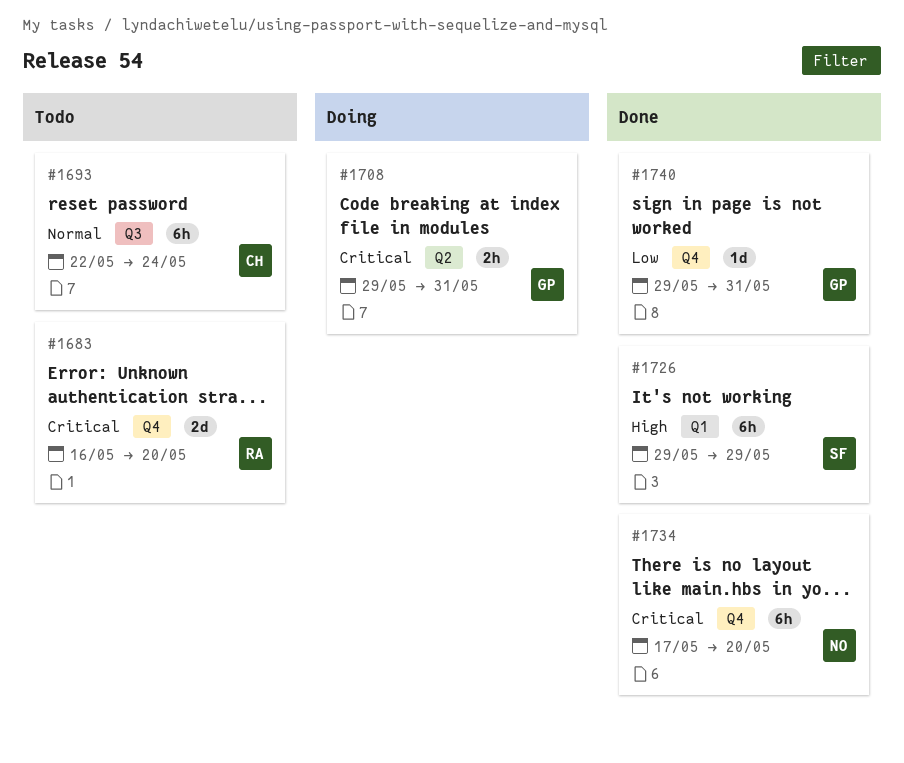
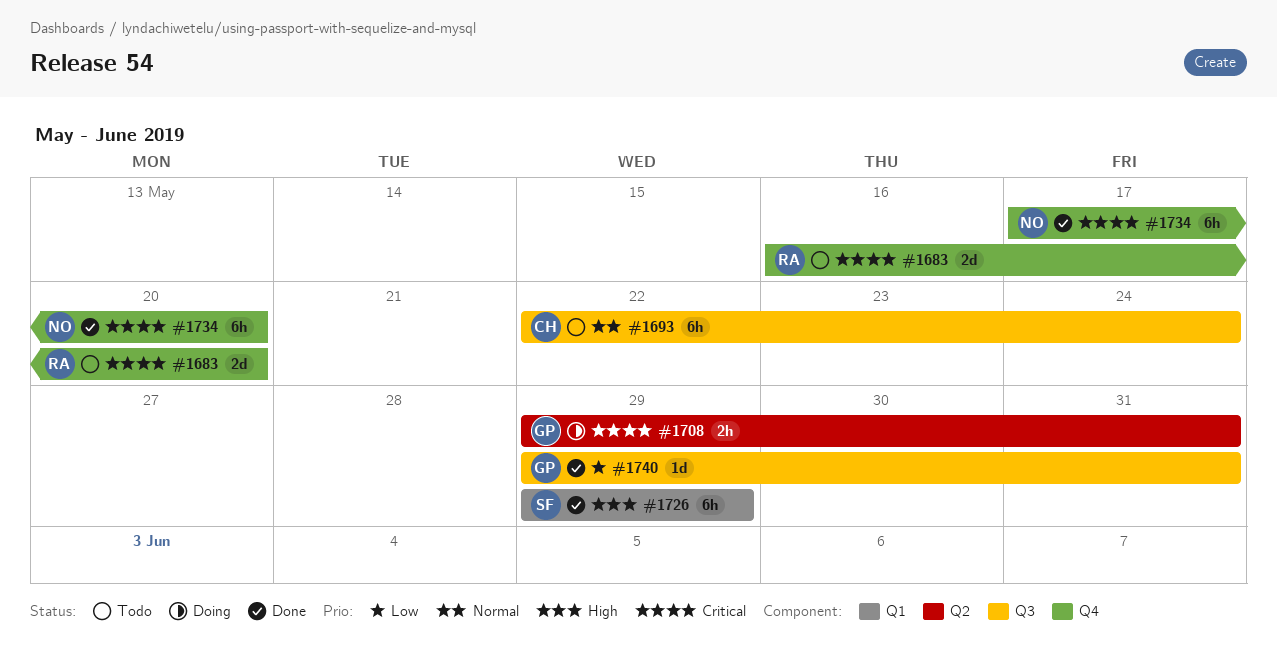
#1740, label: Q4 -> Q3

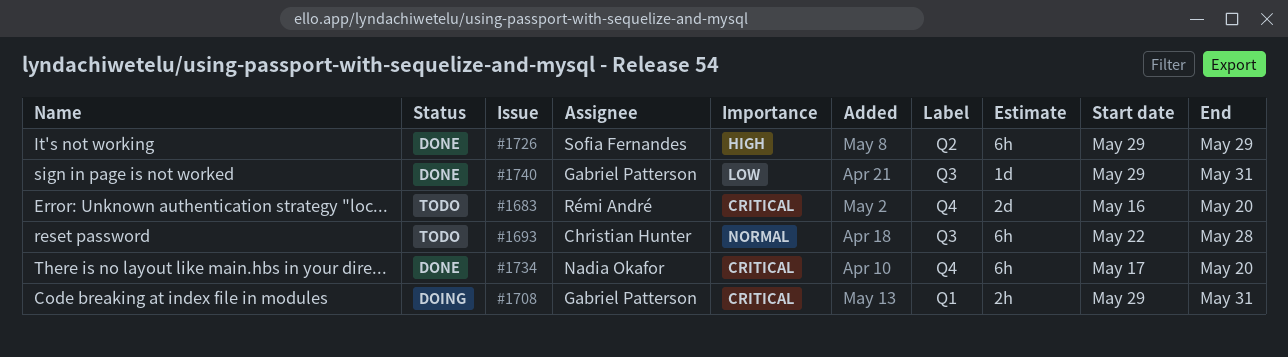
#1693, due: May 24 -> May 28
#1708, label: Q2 -> Q1
#1726, label: Q1 -> Q2

